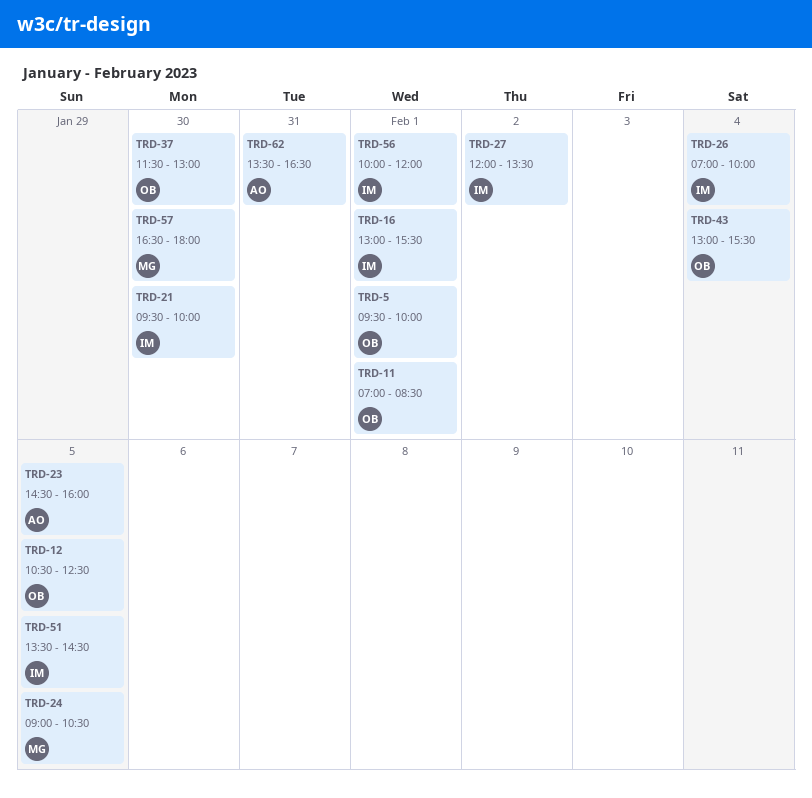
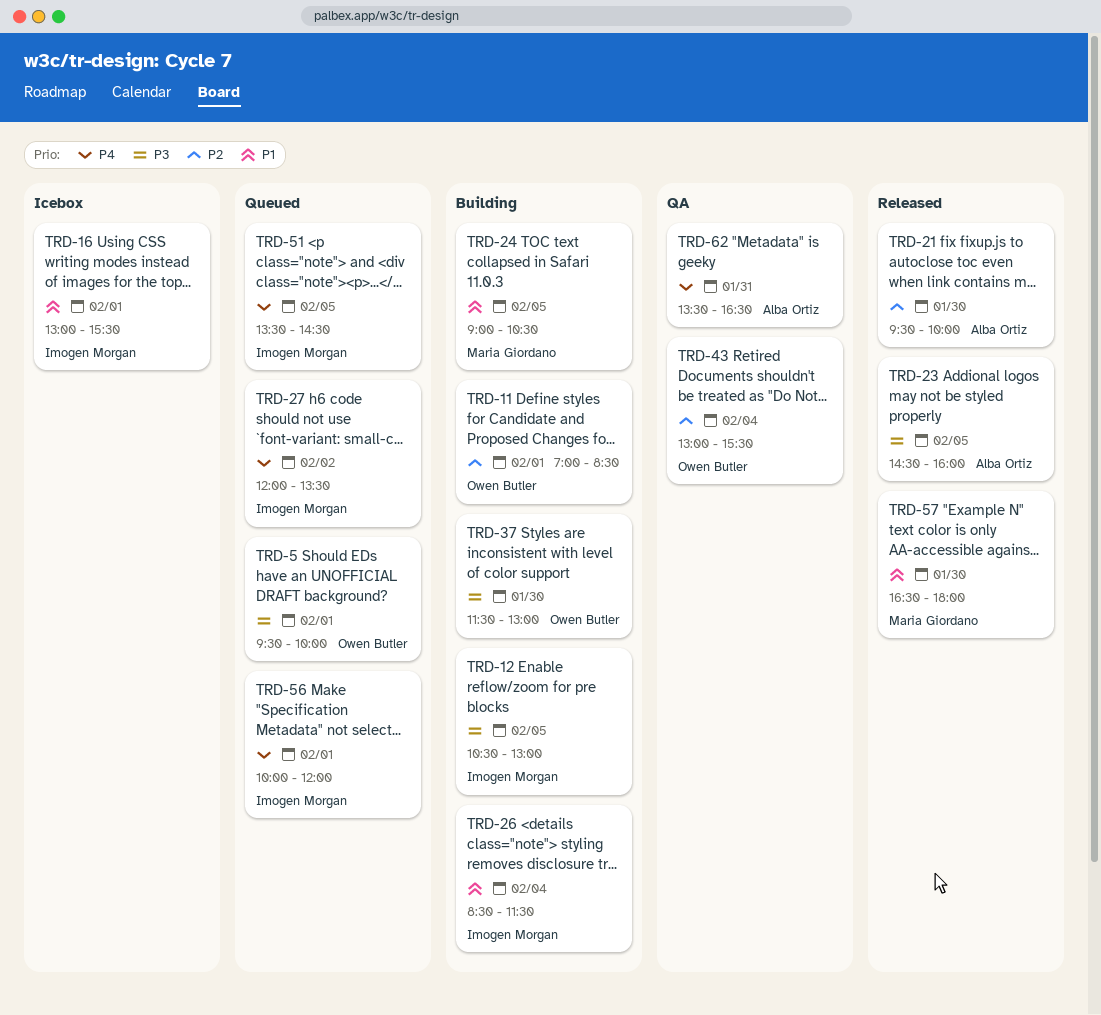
TRD-12, owner: Owen Butler -> Imogen Morgan
TRD-12, ends: 12:30 -> 13:00
TRD-21, owner: Imogen Morgan -> Alba Ortiz
TRD-26, begins: 07:00 -> 08:30
TRD-26, ends: 10:00 -> 11:30

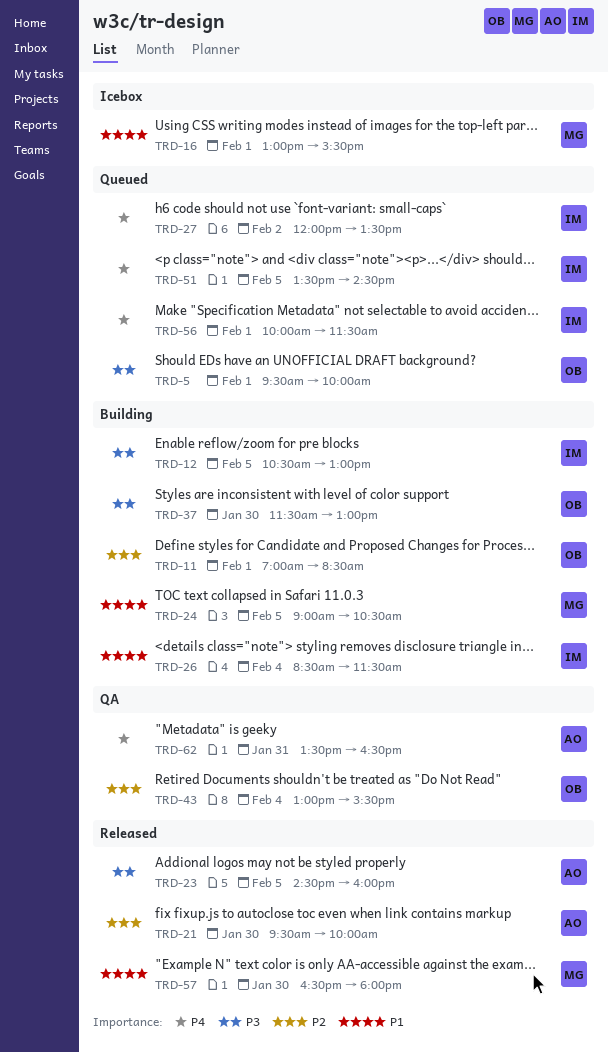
TRD-16, owner: Imogen Morgan -> Maria Giordano
TRD-56, ends: 12:00 -> 11:30

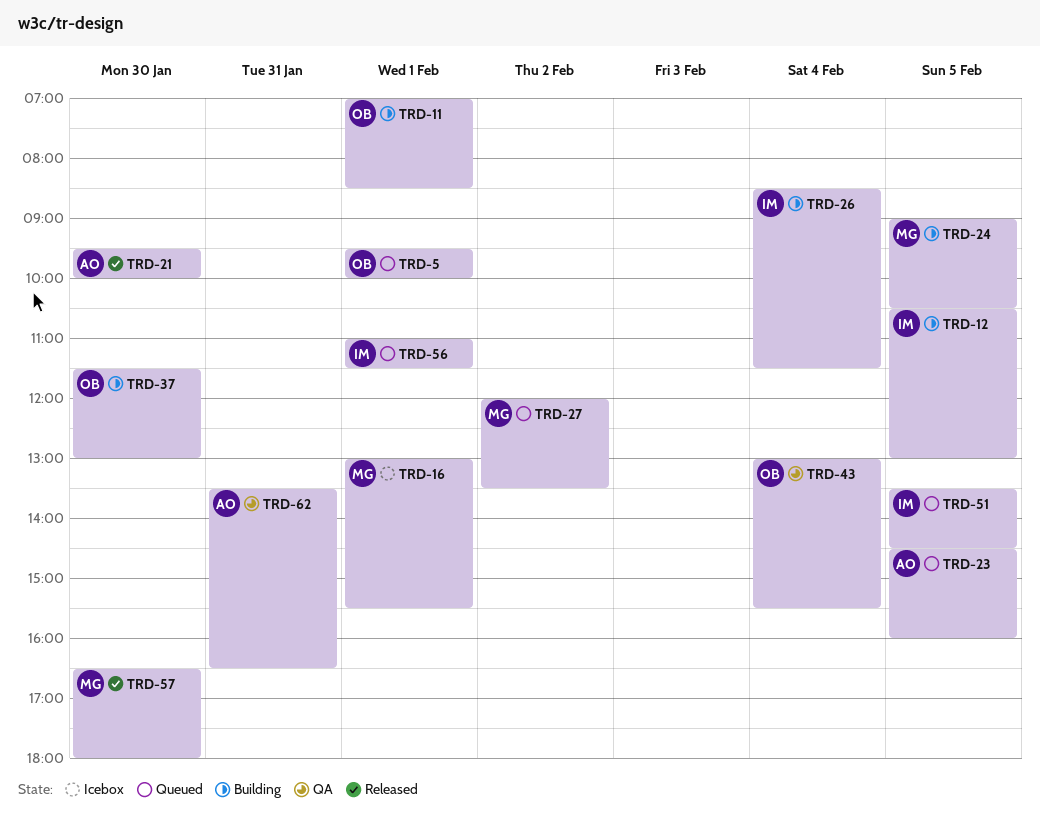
TRD-23, status: Released -> Queued
TRD-27, owner: IM -> MG
TRD-56, begins: 10:00 -> 11:00

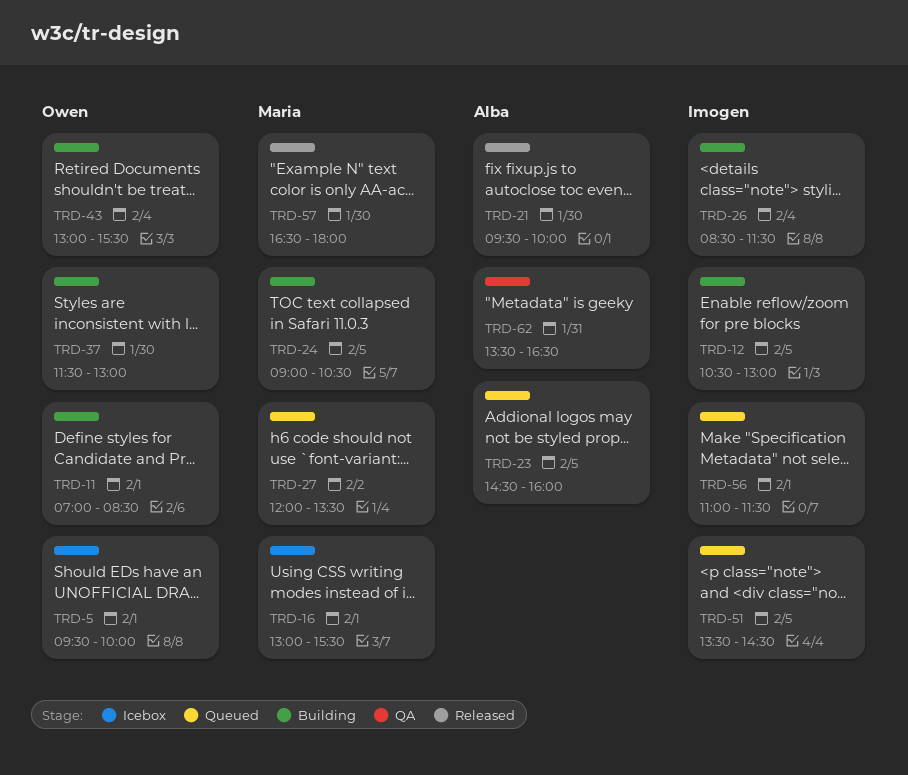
TRD-5, status: Queued -> Icebox
TRD-43, status: QA -> Building

